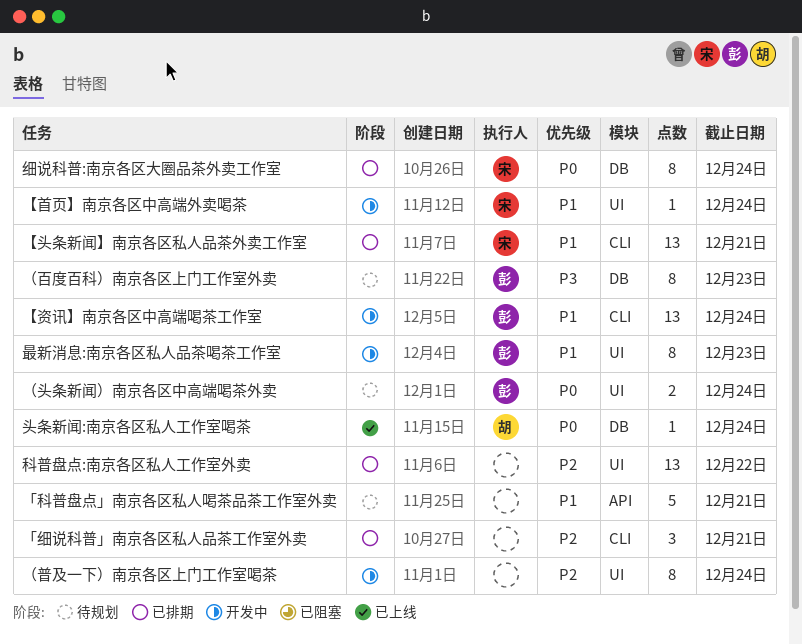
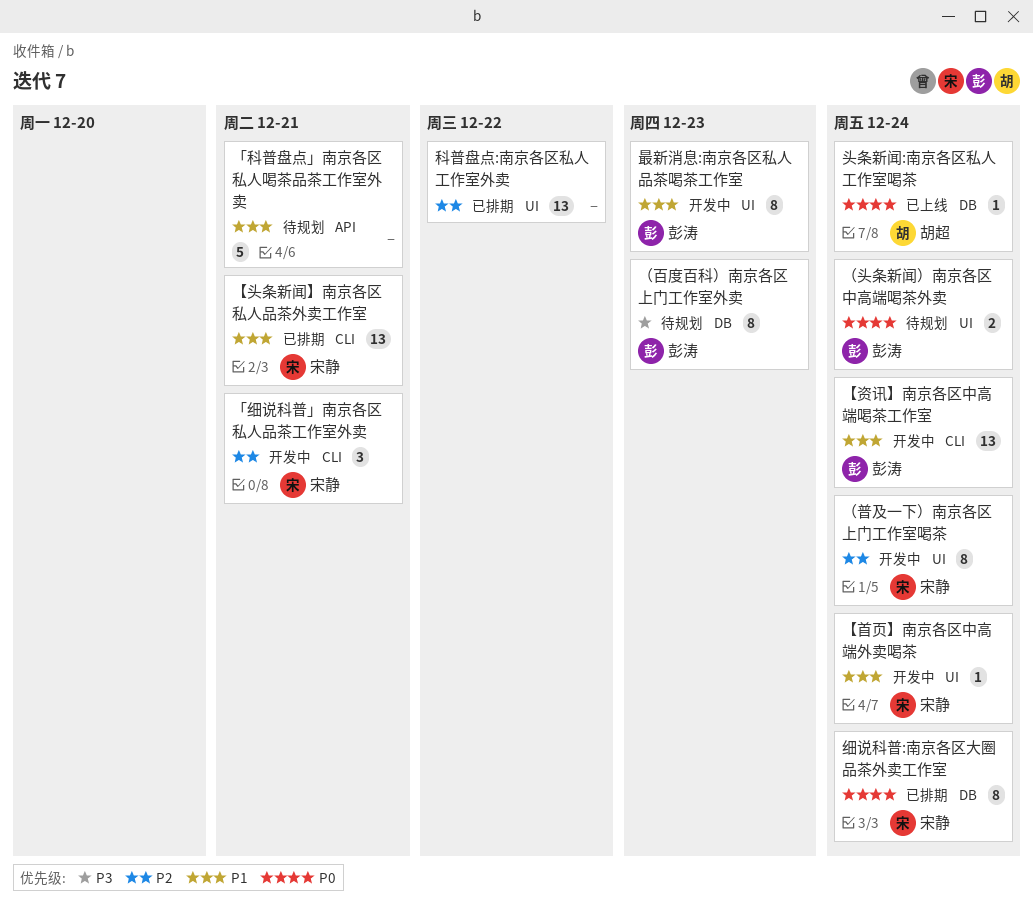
「细说科普」南京各区私人品茶工作室外卖, status: 已排期 -> 开发中
「细说科普」南京各区私人品茶工作室外卖, owner: none -> 宋静
（普及一下）南京各区上门工作室喝茶, owner: none -> 宋静

